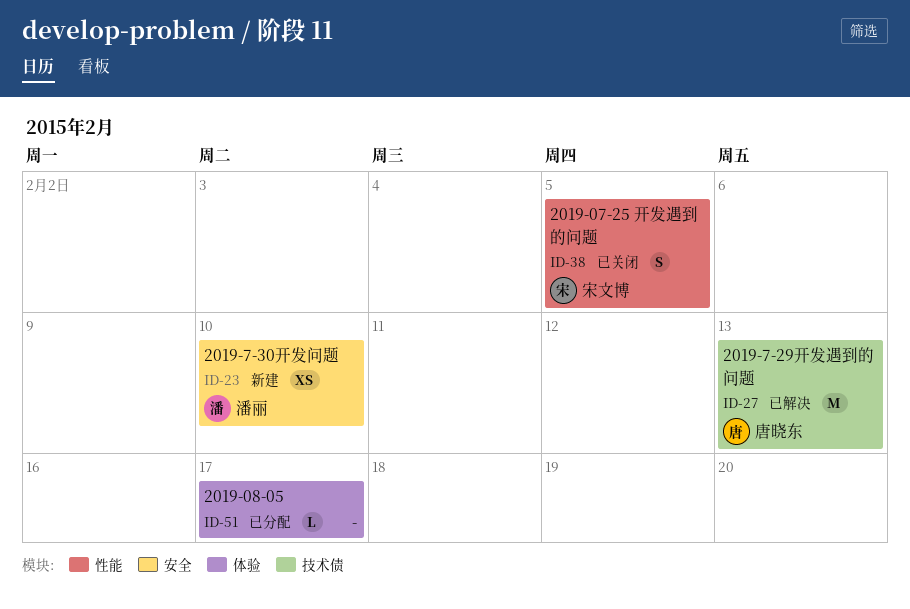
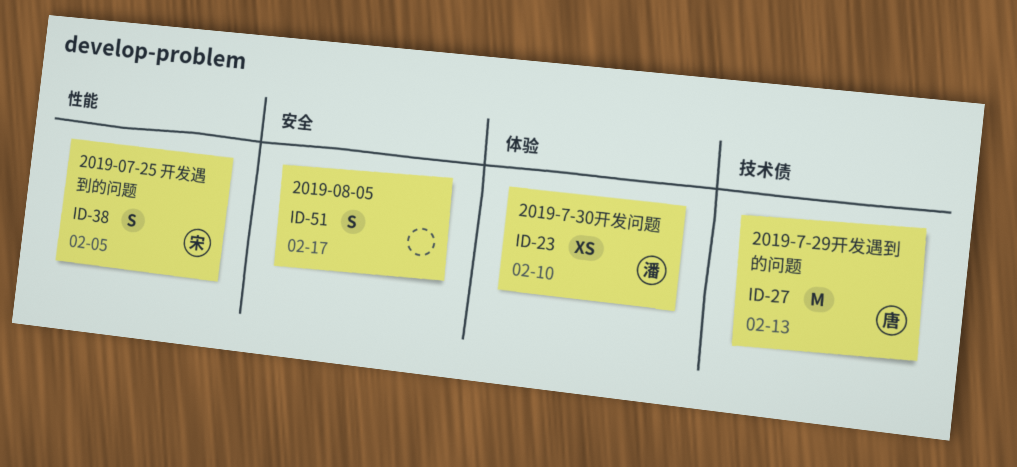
ID-23, label: 安全 -> 体验
ID-51, label: 体验 -> 安全
ID-51, estimate: L -> S

